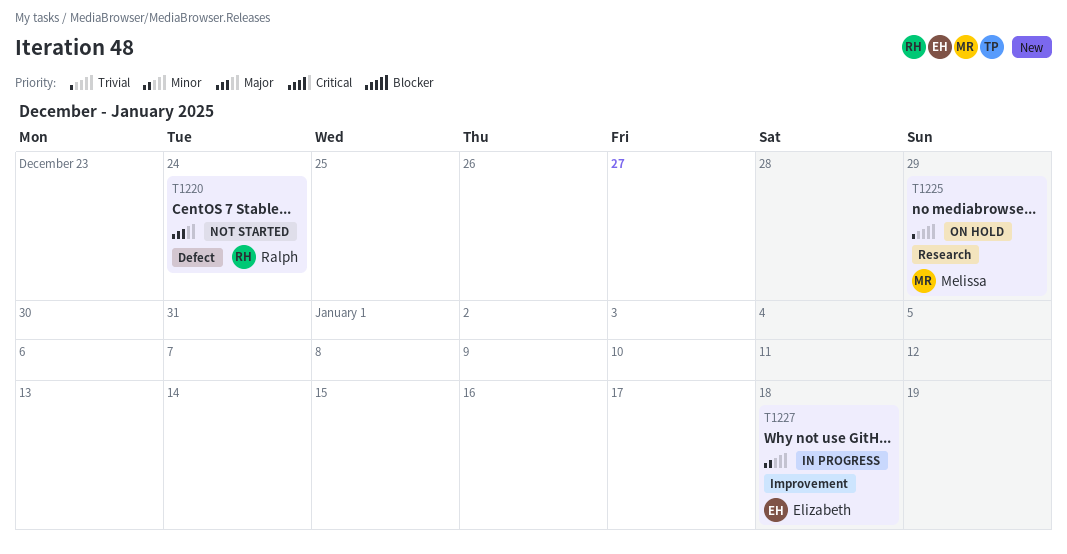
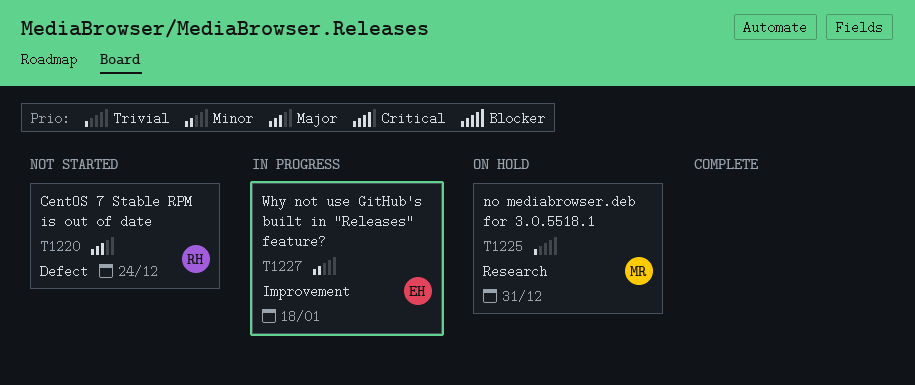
T1225, due: Dec 29 -> Dec 31

